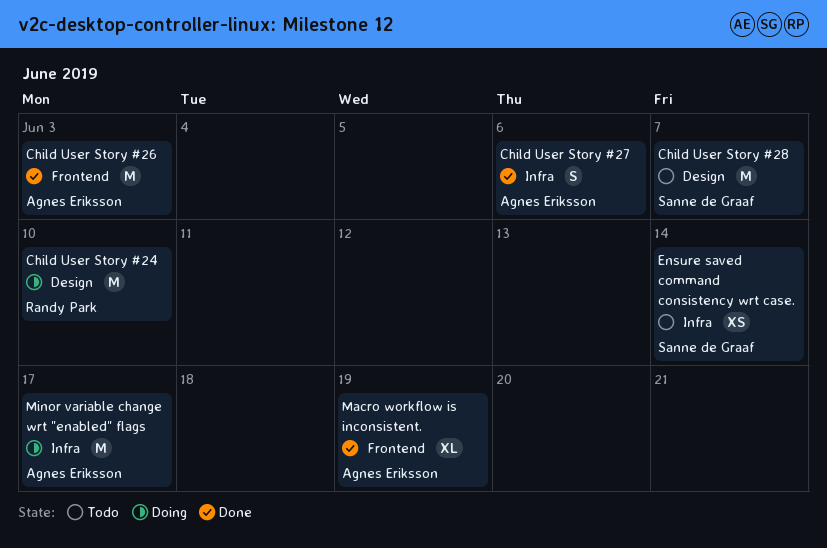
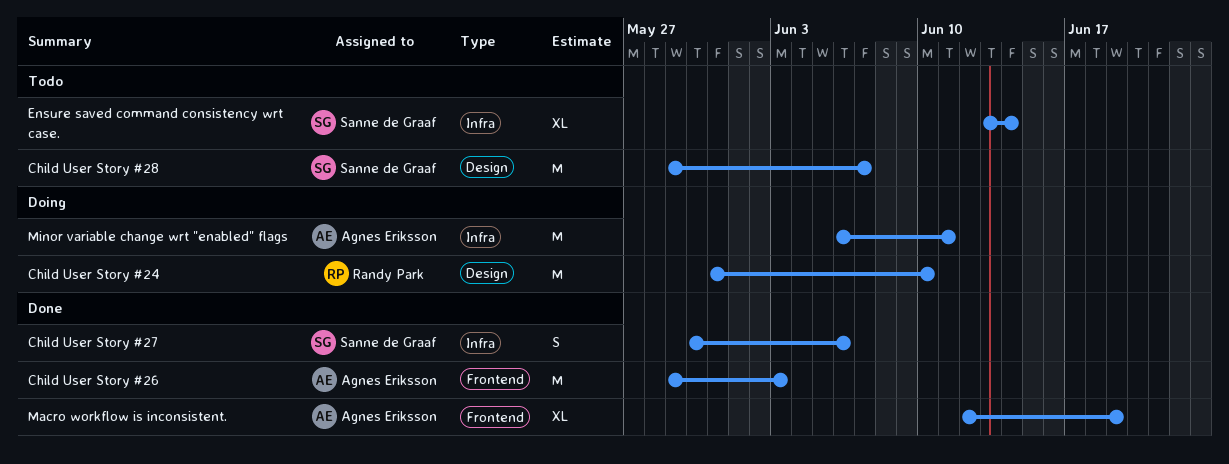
Child User Story #27, owner: Agnes Eriksson -> Sanne de Graaf
Ensure saved command consistency wrt case., estimate: XS -> XL
Minor variable change wrt "enabled" flags, due: Jun 17 -> Jun 11

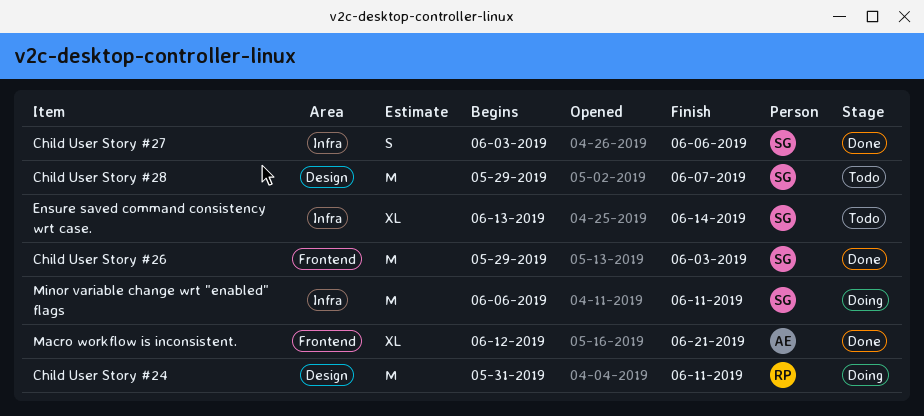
Child User Story #24, due: Jun 10 -> Jun 11
Child User Story #26, owner: Agnes Eriksson -> Sanne de Graaf
Child User Story #27, start: May 30 -> Jun 3
Macro workflow is inconsistent., due: Jun 19 -> Jun 21
Minor variable change wrt "enabled" flags, owner: Agnes Eriksson -> Sanne de Graaf

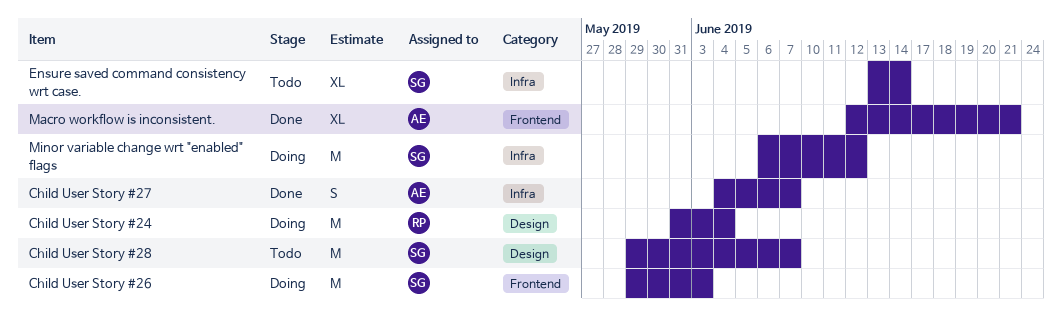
Child User Story #24, due: Jun 11 -> Jun 4
Child User Story #26, status: Done -> Doing
Child User Story #27, owner: SG -> AE
Child User Story #27, start: Jun 3 -> Jun 4
Child User Story #27, due: Jun 6 -> Jun 7
Minor variable change wrt "enabled" flags, due: Jun 11 -> Jun 12

